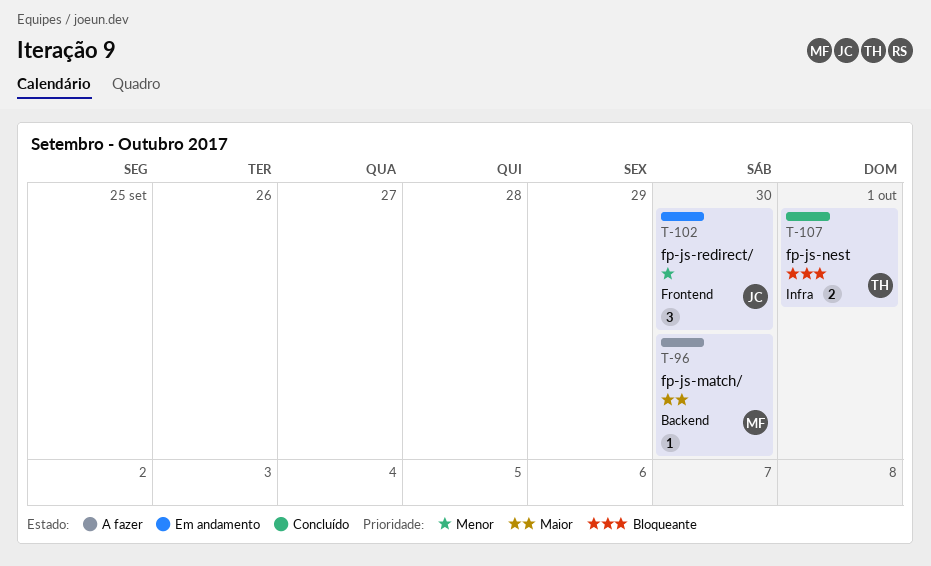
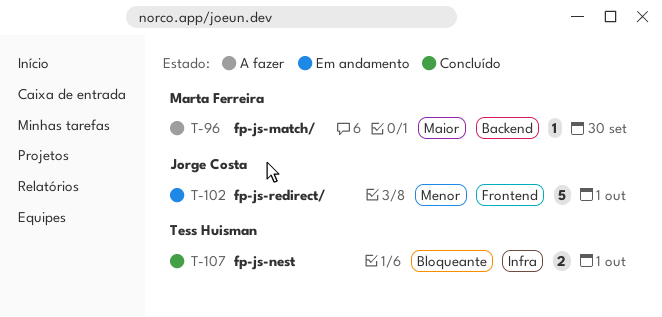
T-102, estimate: 3 -> 5
T-102, due: Sep 30 -> Oct 1

